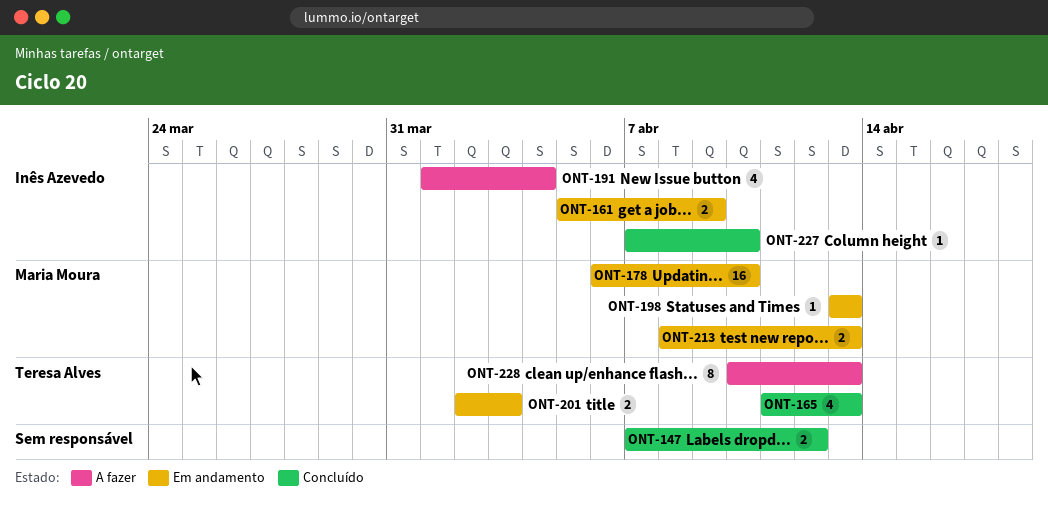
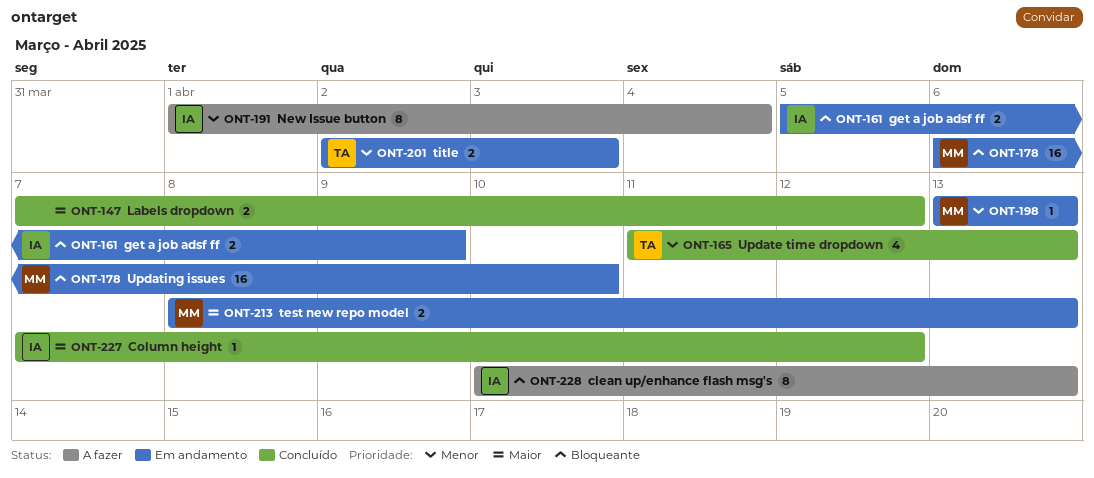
ONT-191, estimate: 4 -> 8
ONT-227, due: Apr 10 -> Apr 12
ONT-228, owner: Teresa Alves -> Inês Azevedo

